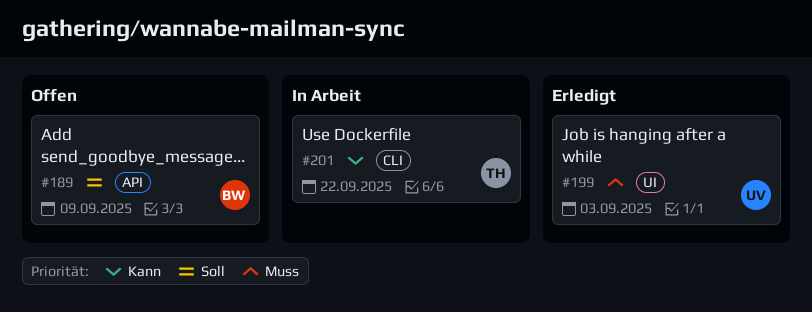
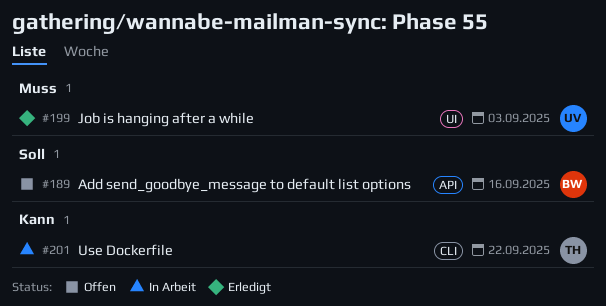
#189, due: Sep 9 -> Sep 16

